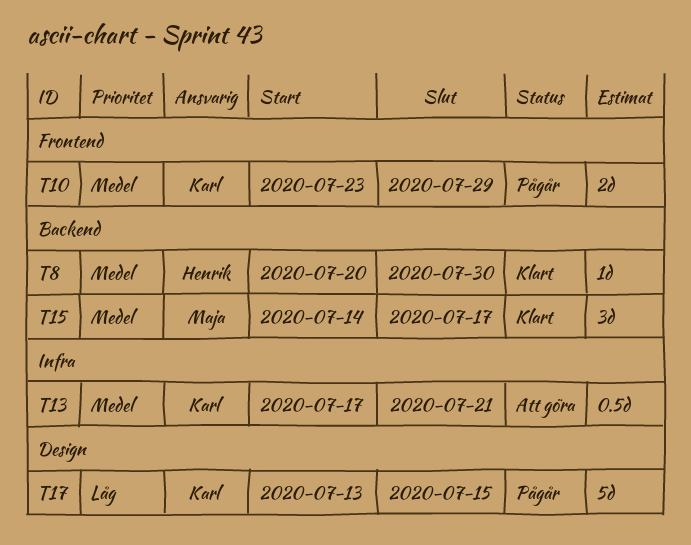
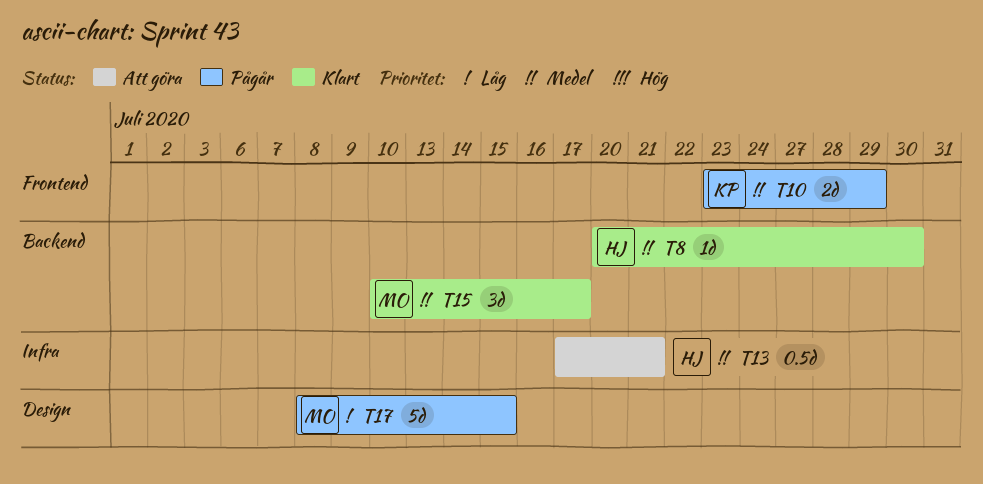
T13, owner: Karl -> Henrik
T15, start: Jul 14 -> Jul 10
T17, owner: Karl -> Maja
T17, start: Jul 13 -> Jul 8

